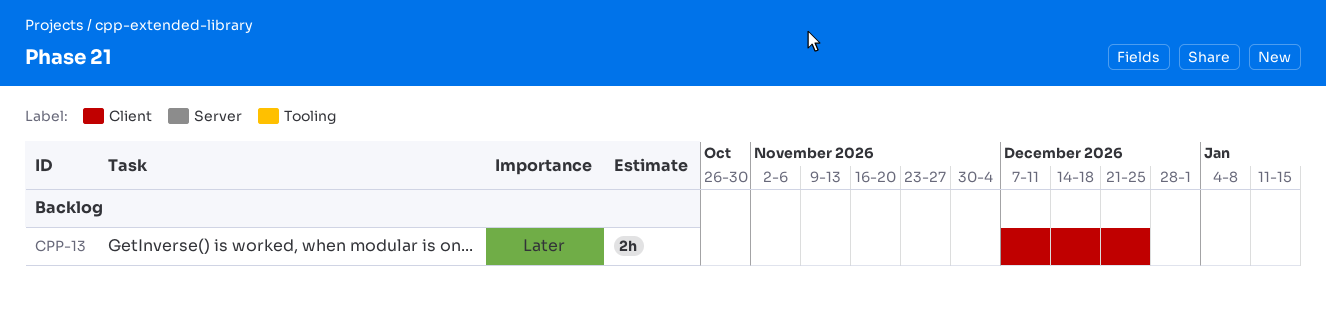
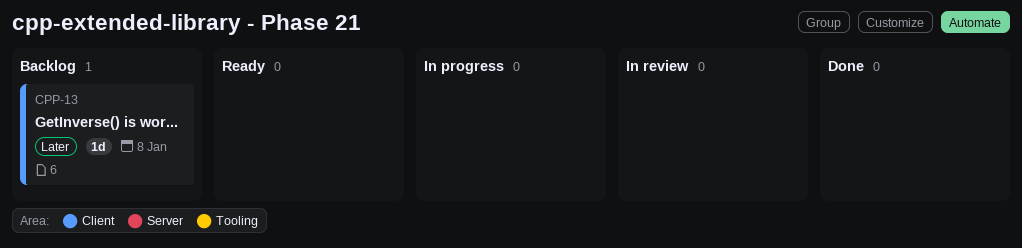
CPP-13, estimate: 2h -> 1d
CPP-13, due: Dec 25 -> Jan 8

